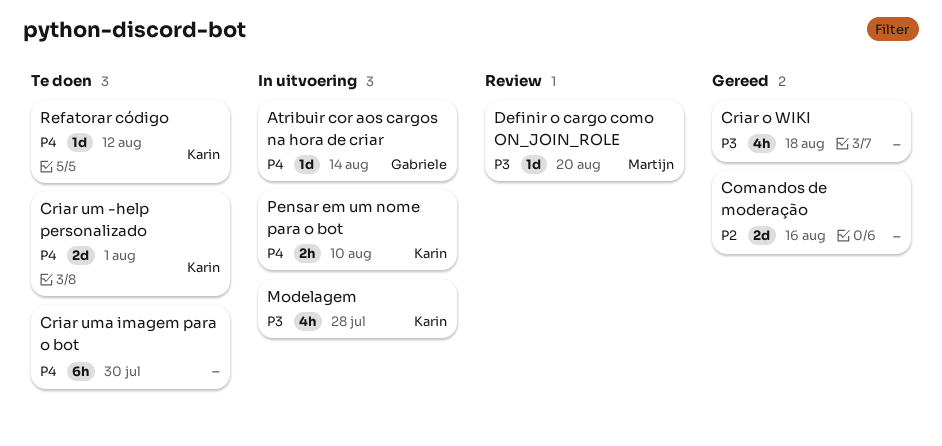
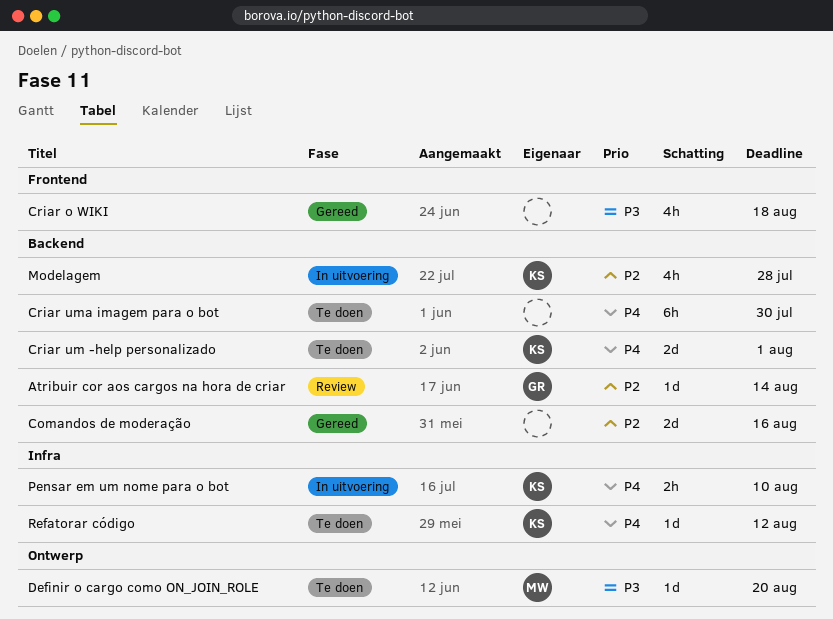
Atribuir cor aos cargos na hora de criar, status: In uitvoering -> Review
Atribuir cor aos cargos na hora de criar, priority: P4 -> P2
Definir o cargo como ON_JOIN_ROLE, status: Review -> Te doen
Modelagem, priority: P3 -> P2

